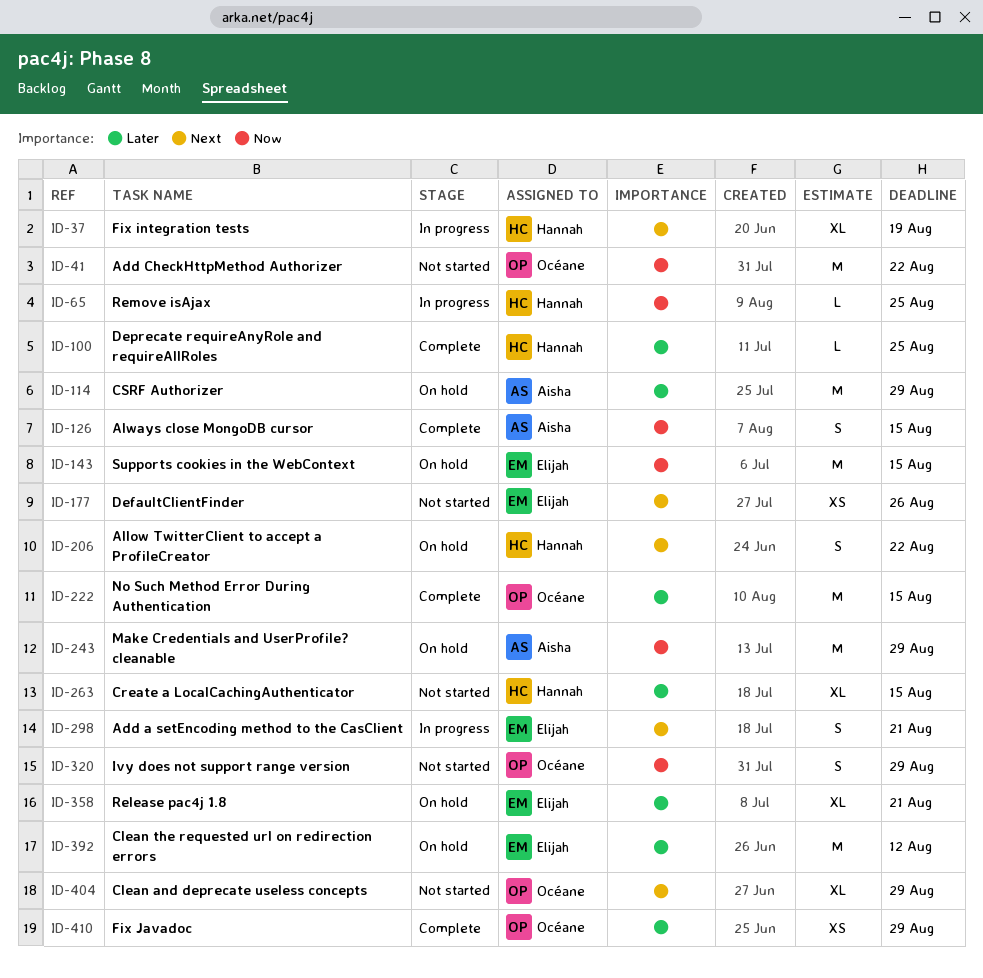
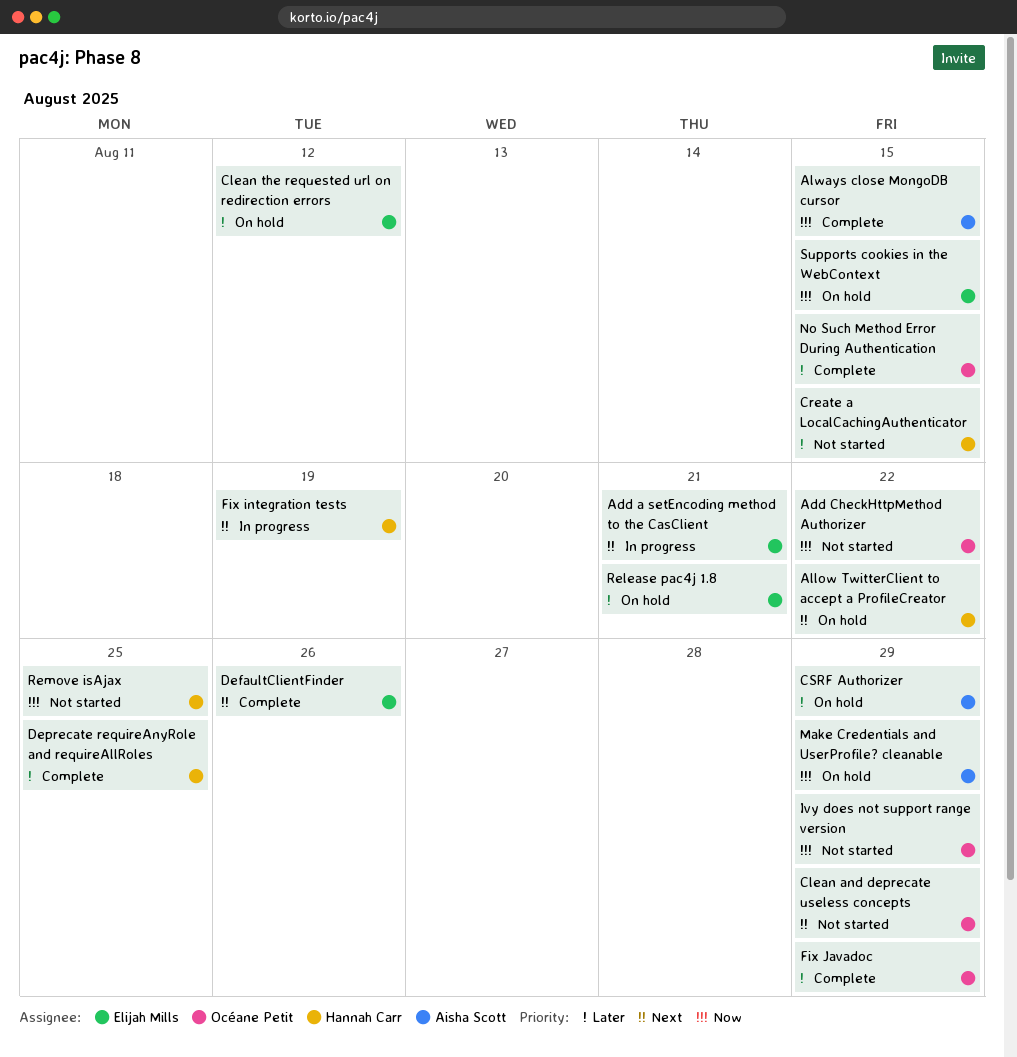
DefaultClientFinder, status: Not started -> Complete
Remove isAjax, status: In progress -> Not started

